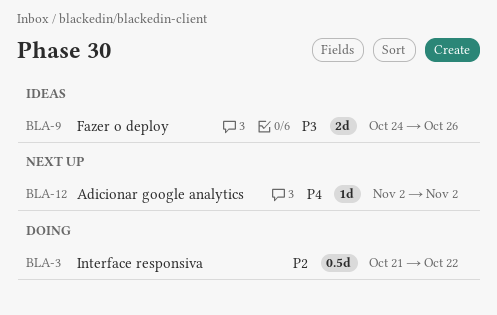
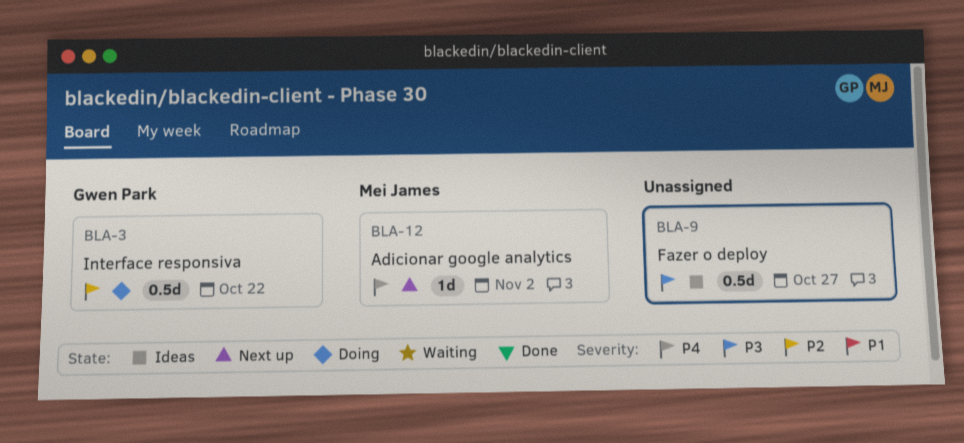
BLA-9, estimate: 2d -> 0.5d
BLA-9, due: Oct 26 -> Oct 27

